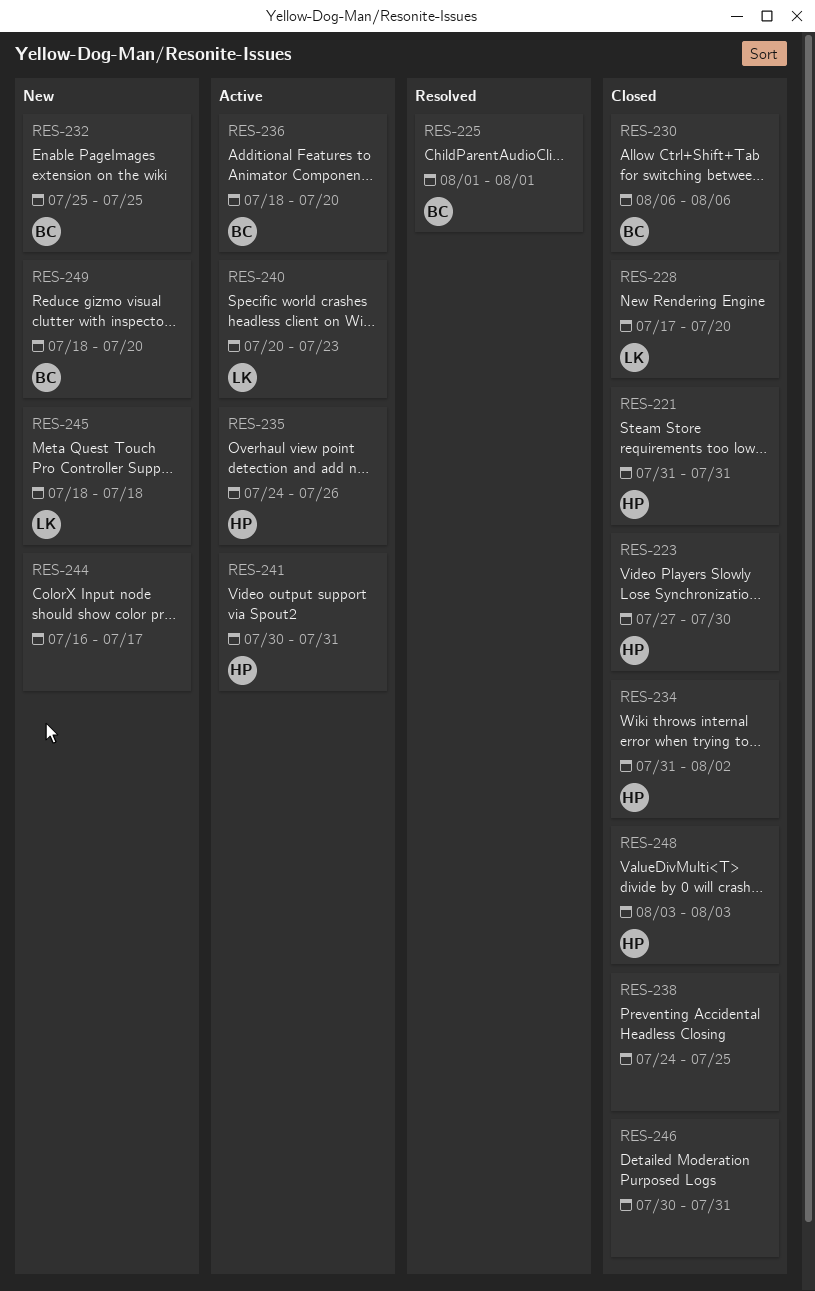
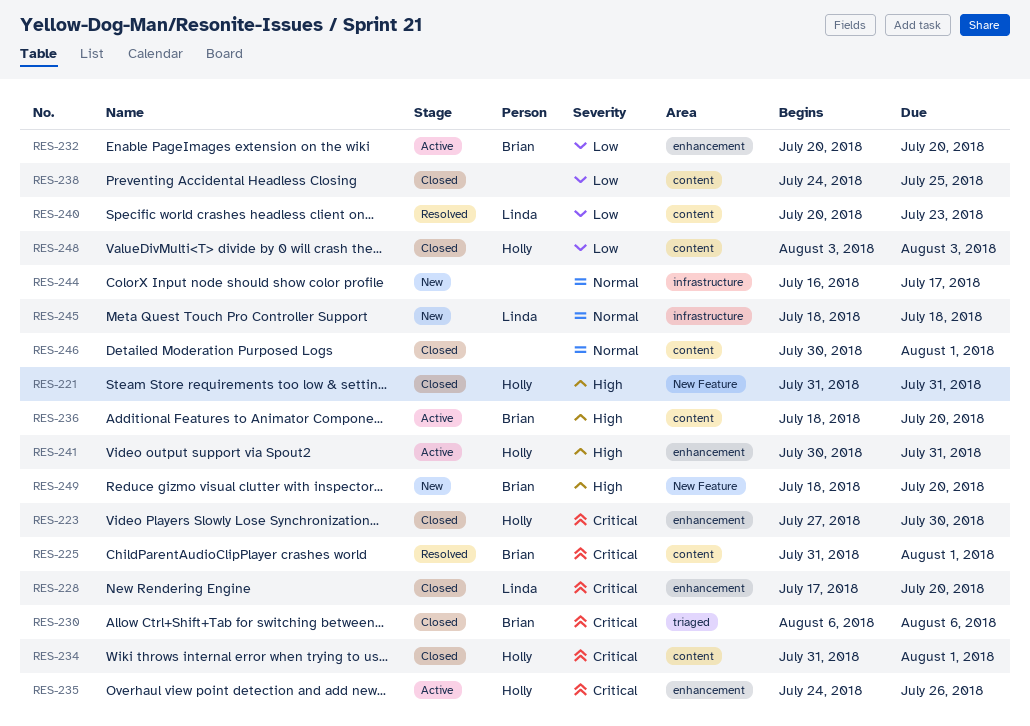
RES-225, start: Aug 1 -> Jul 31
RES-232, status: New -> Active
RES-232, start: Jul 25 -> Jul 20
RES-232, due: Jul 25 -> Jul 20
RES-234, due: Aug 2 -> Aug 1
RES-240, status: Active -> Resolved
RES-246, due: Jul 31 -> Aug 1

